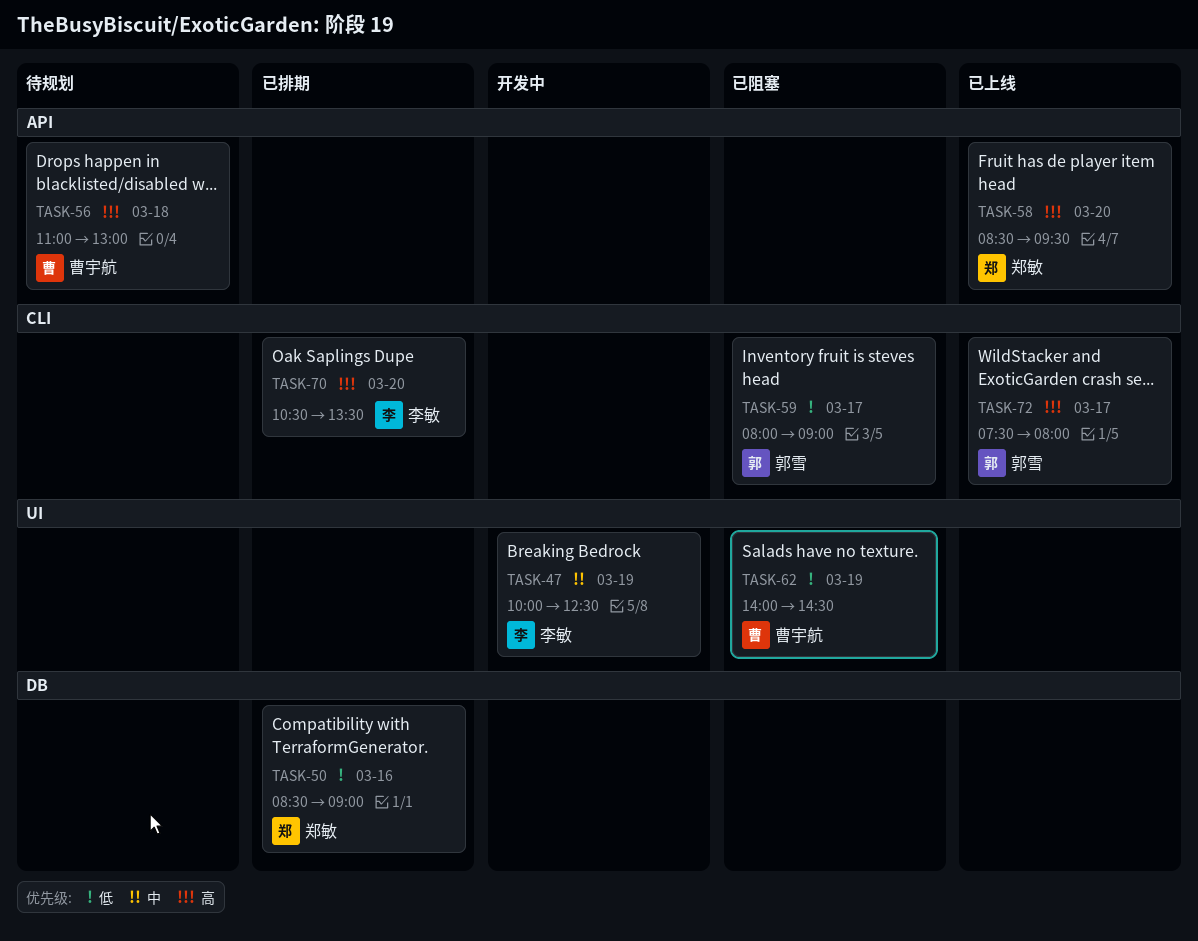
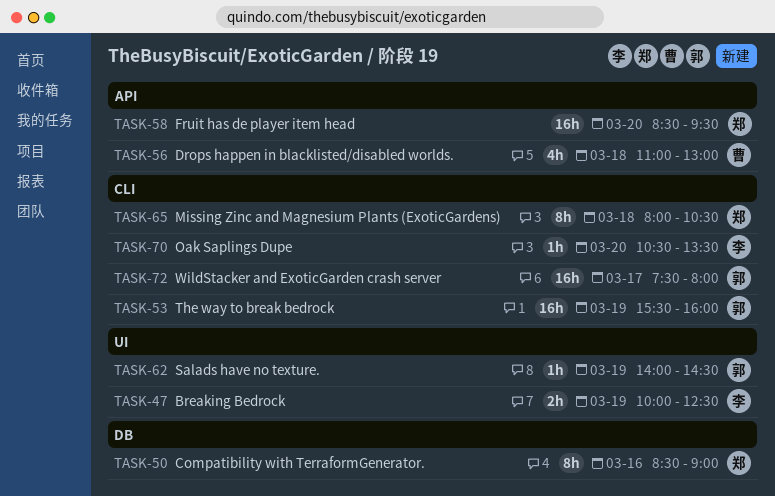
TASK-53: none -> present
TASK-59: present -> none
TASK-62, owner: 曹宇航 -> 郭雪
TASK-65: none -> present

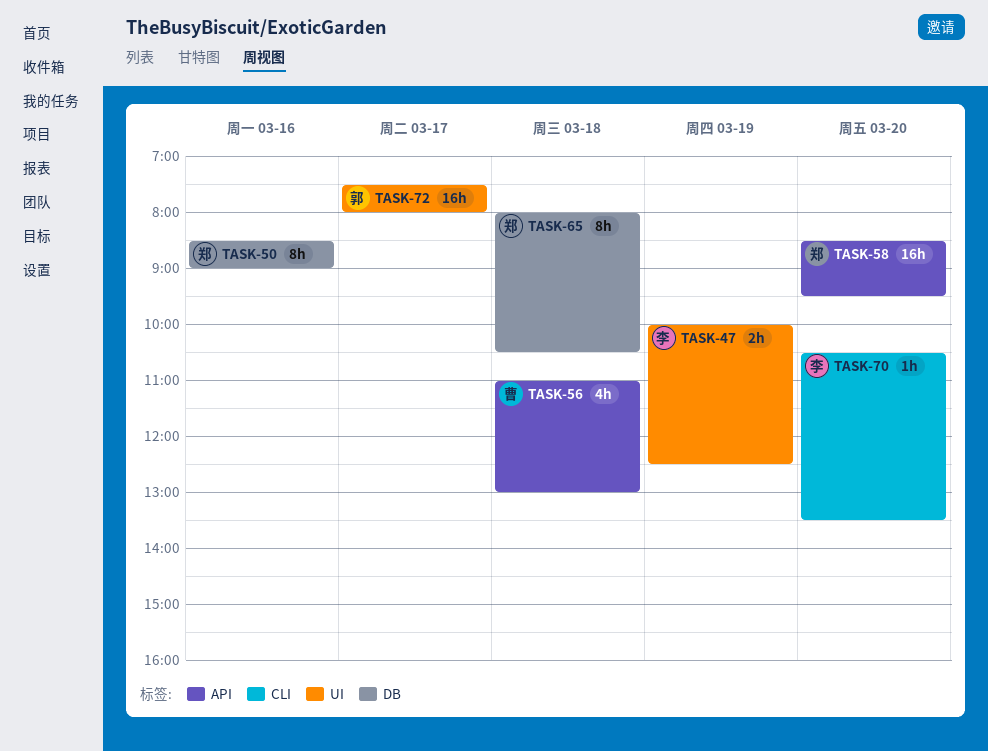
TASK-53: present -> none
TASK-62: present -> none
TASK-65, label: CLI -> DB
TASK-72, label: CLI -> UI

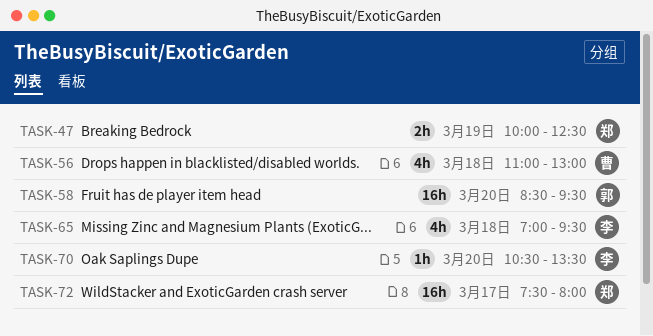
TASK-47, owner: 李 -> 郑
TASK-50: present -> none
TASK-58, owner: 郑 -> 郭
TASK-65, owner: 郑 -> 李
TASK-65, estimate: 8h -> 4h
TASK-65, begins: 08:00 -> 07:00
TASK-65, ends: 10:30 -> 09:30
TASK-72, owner: 郭 -> 郑

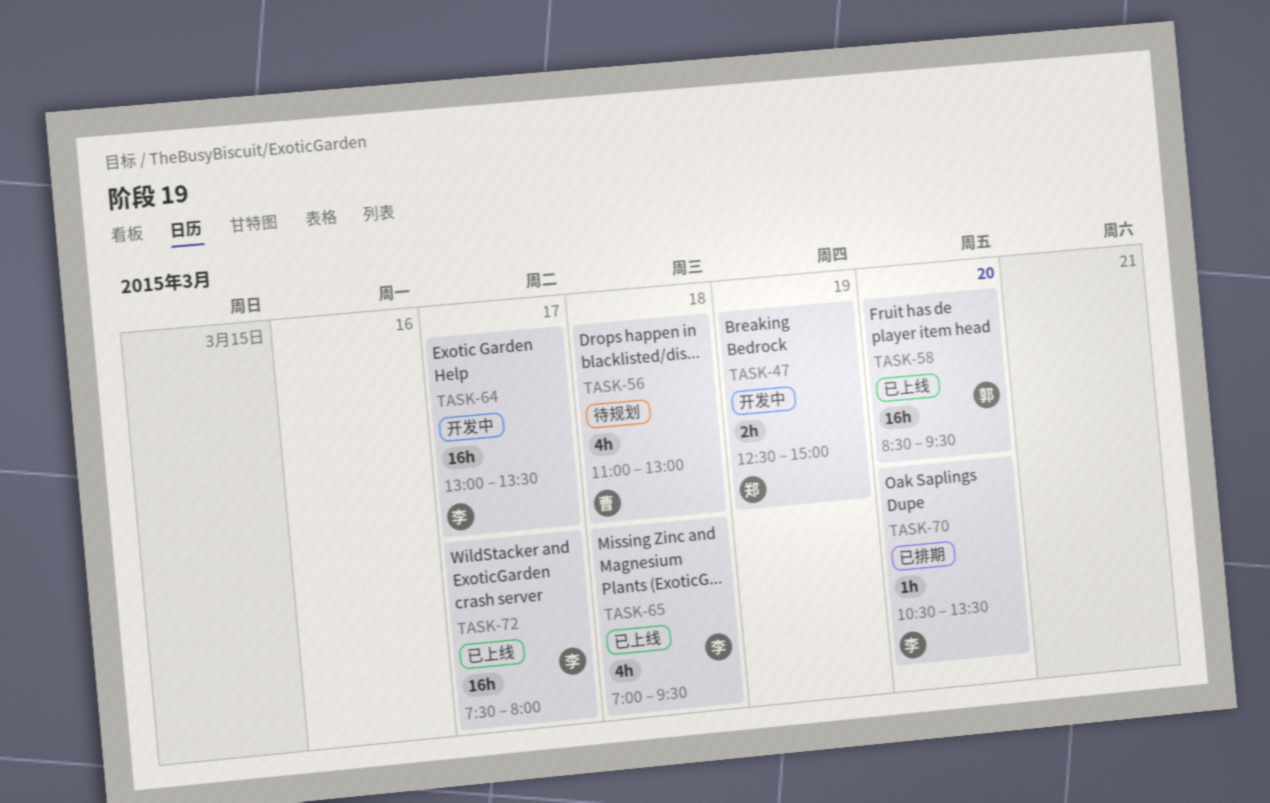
TASK-47, begins: 10:00 -> 12:30
TASK-47, ends: 12:30 -> 15:00
TASK-64: none -> present
TASK-72, owner: 郑 -> 李

